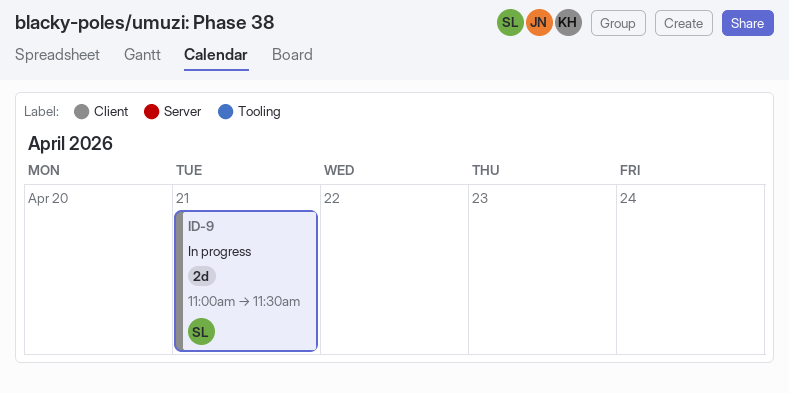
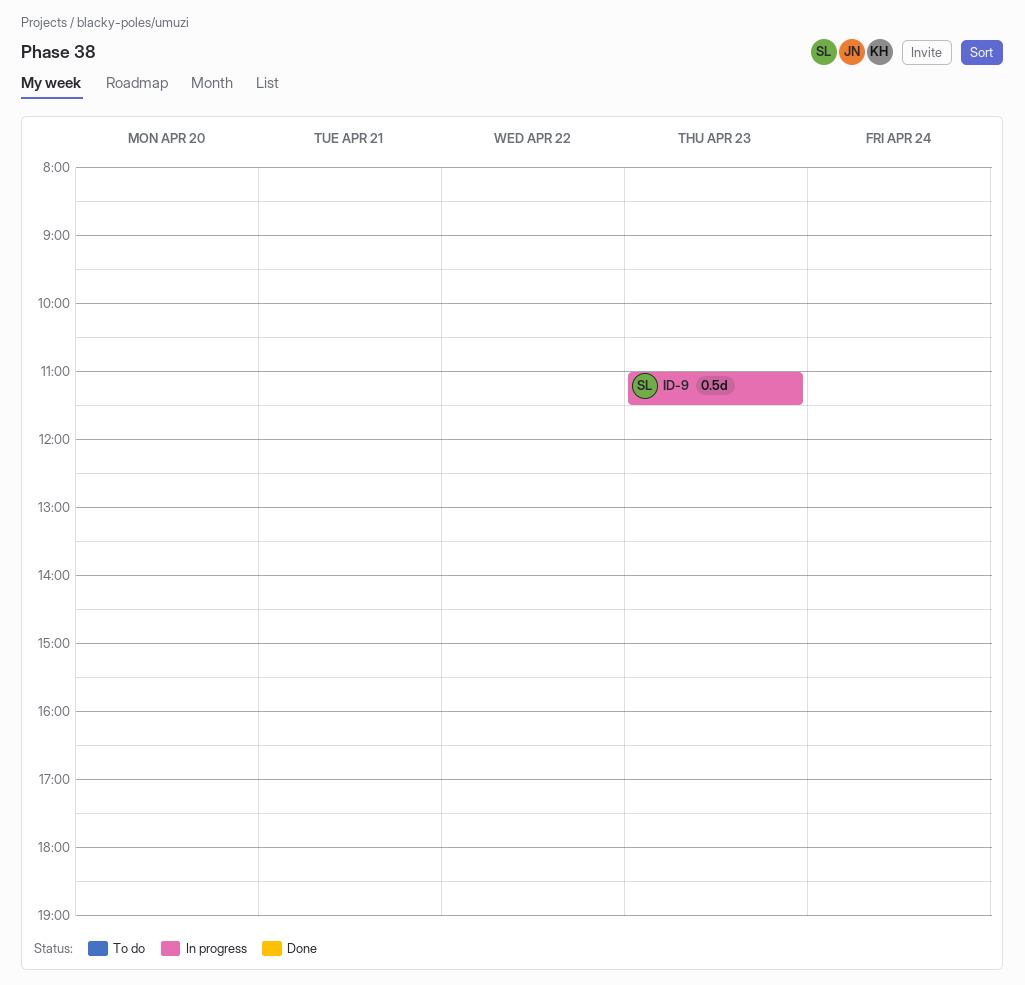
ID-9, estimate: 2d -> 0.5d
ID-9, day: Apr 21 -> Apr 23

